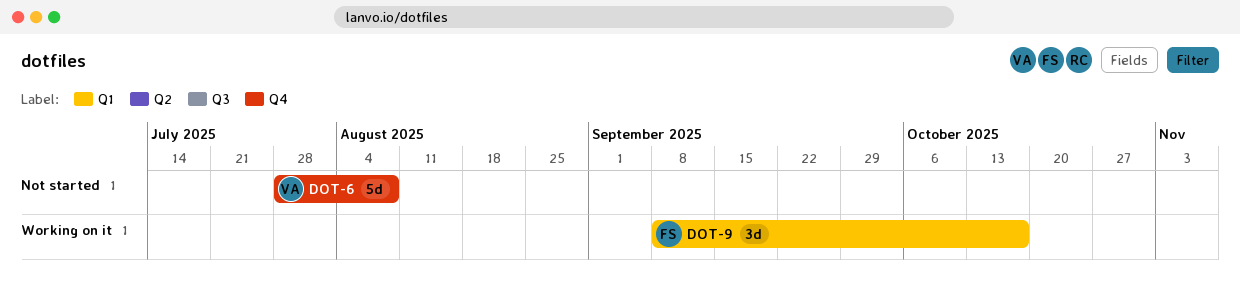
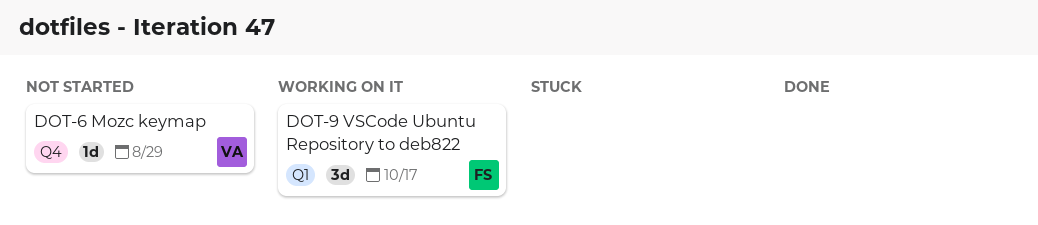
DOT-6, estimate: 5d -> 1d
DOT-6, due: Aug 8 -> Aug 29

